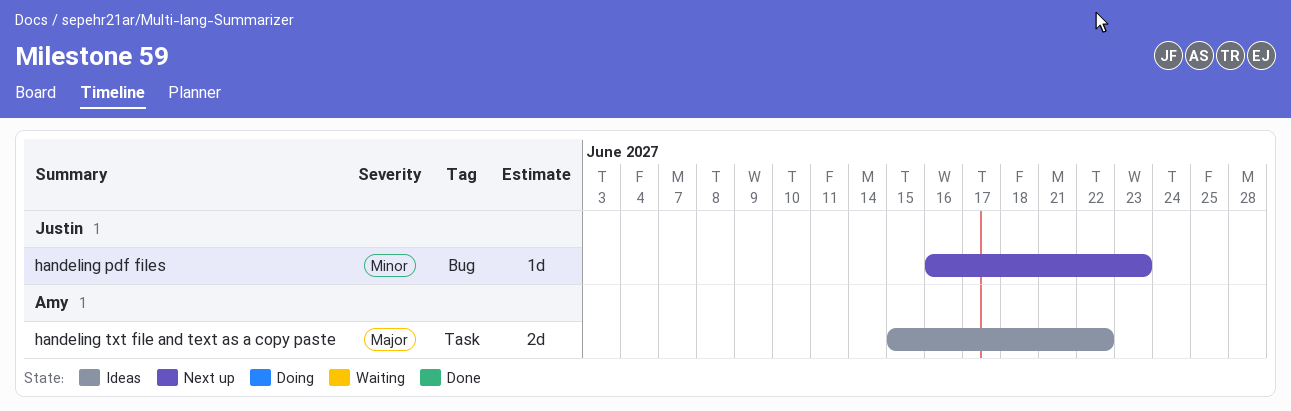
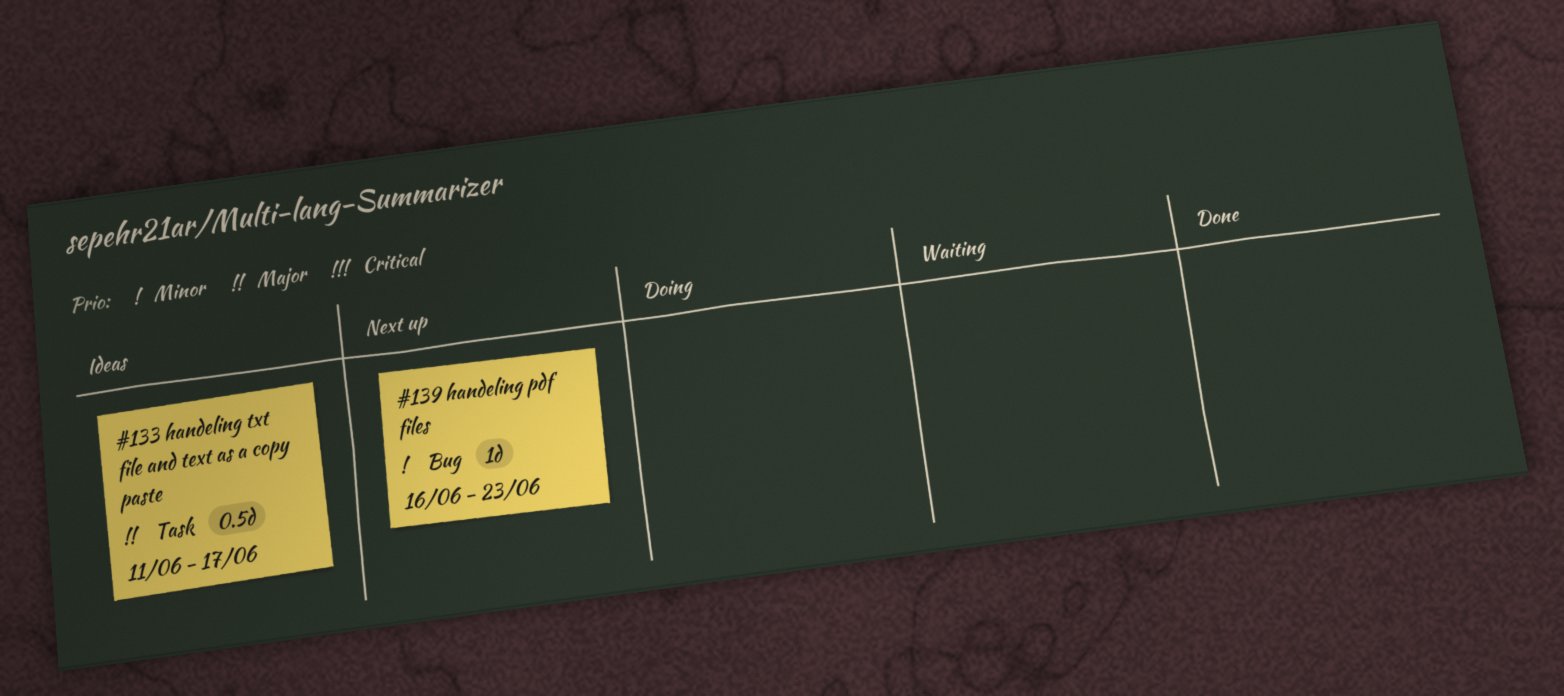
handeling txt file and text as a copy paste, estimate: 2d -> 0.5d
handeling txt file and text as a copy paste, start: Jun 15 -> Jun 11
handeling txt file and text as a copy paste, due: Jun 22 -> Jun 17

